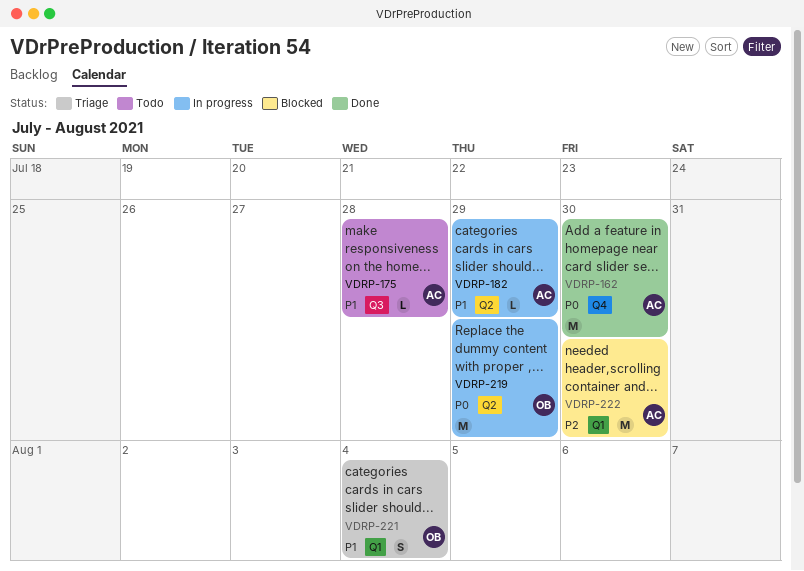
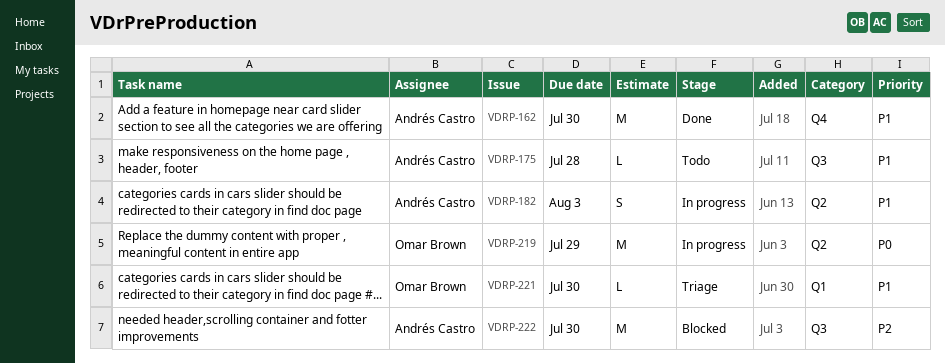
VDRP-162, priority: P0 -> P1
VDRP-182, estimate: L -> S
VDRP-182, due: Jul 29 -> Aug 3
VDRP-221, estimate: S -> L
VDRP-221, due: Aug 4 -> Jul 30
VDRP-222, label: Q1 -> Q3

